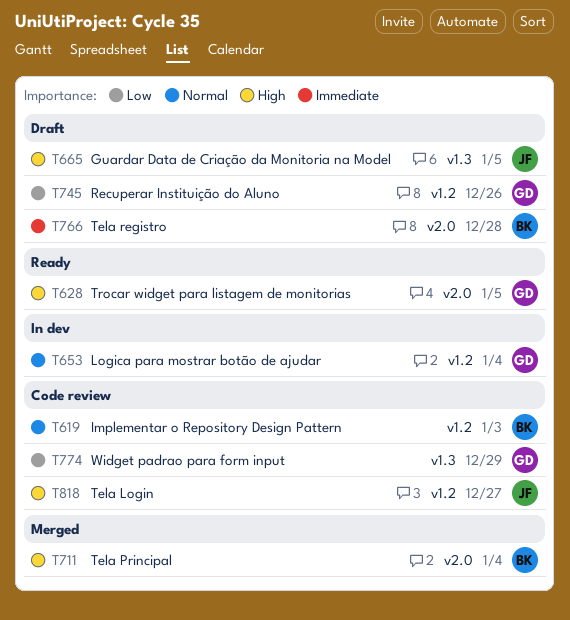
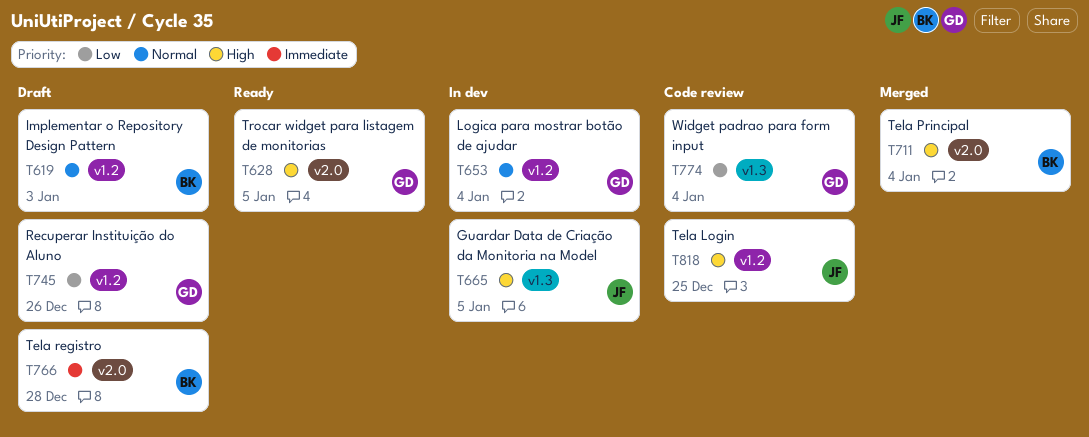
T619, status: Code review -> Draft
T665, status: Draft -> In dev
T774, due: Dec 29 -> Jan 4
T818, due: Dec 27 -> Dec 25

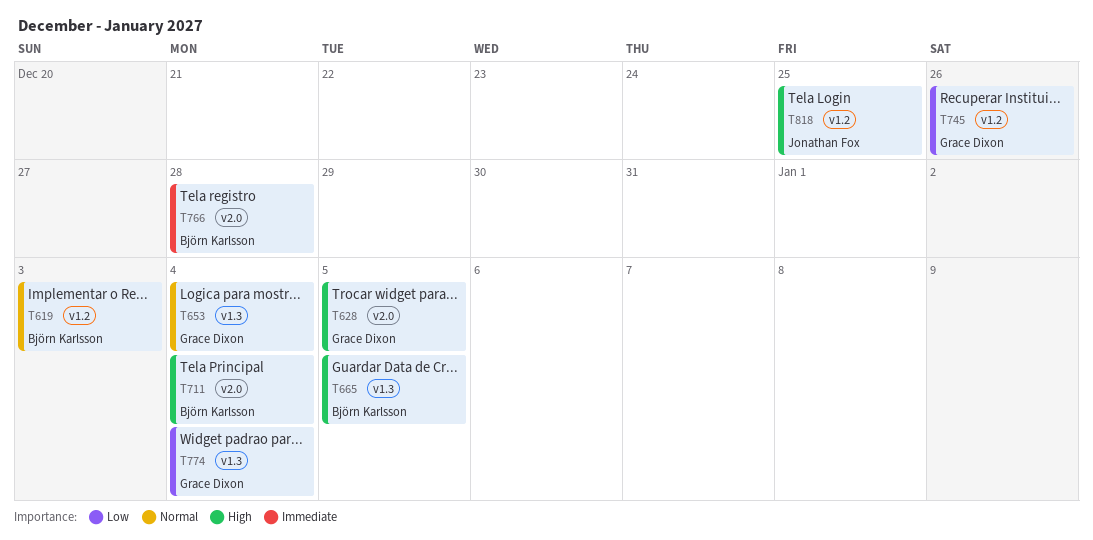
T653, label: v1.2 -> v1.3
T665, owner: Jonathan Fox -> Björn Karlsson

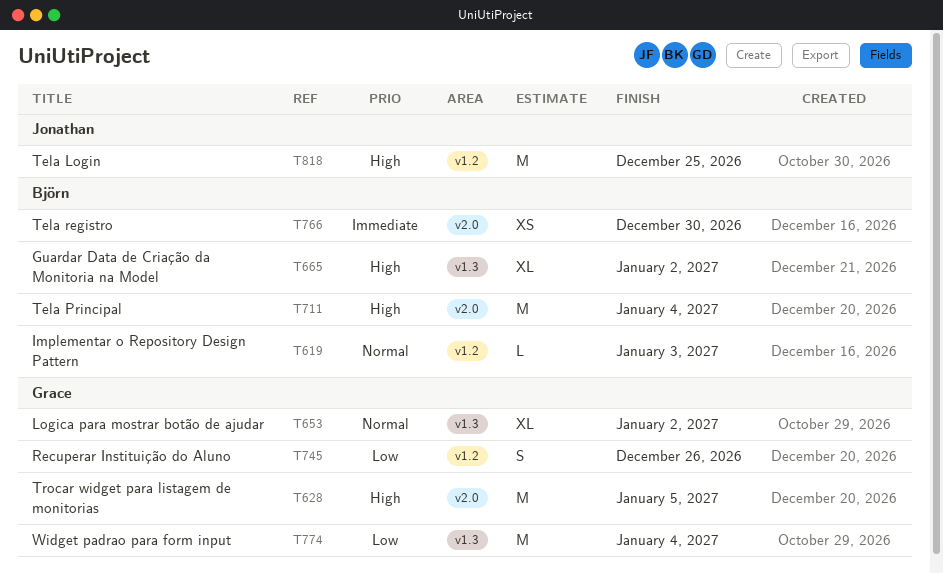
T653, due: Jan 4 -> Jan 2
T665, due: Jan 5 -> Jan 2
T766, due: Dec 28 -> Dec 30

